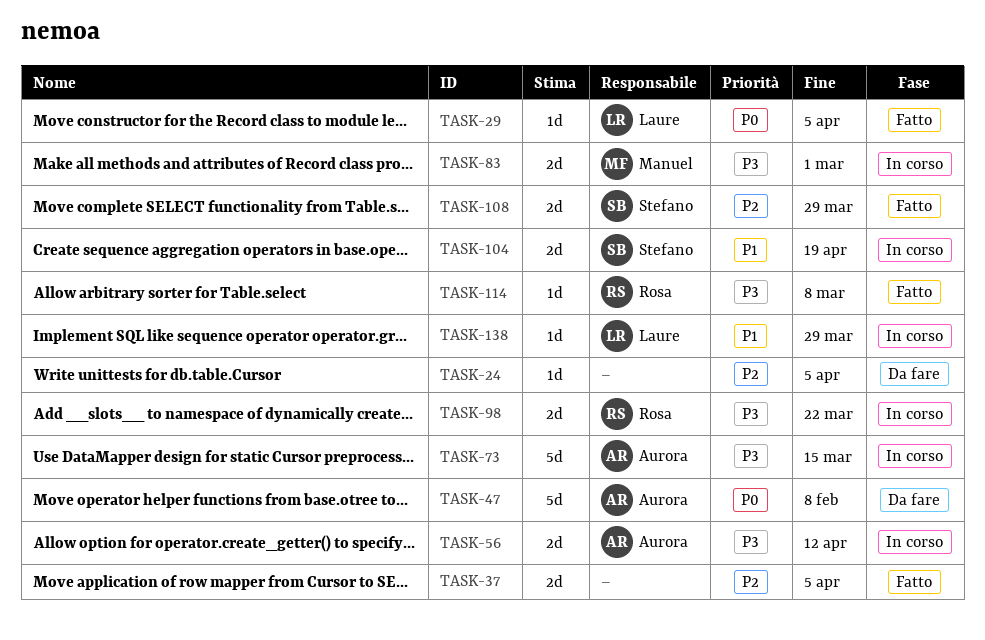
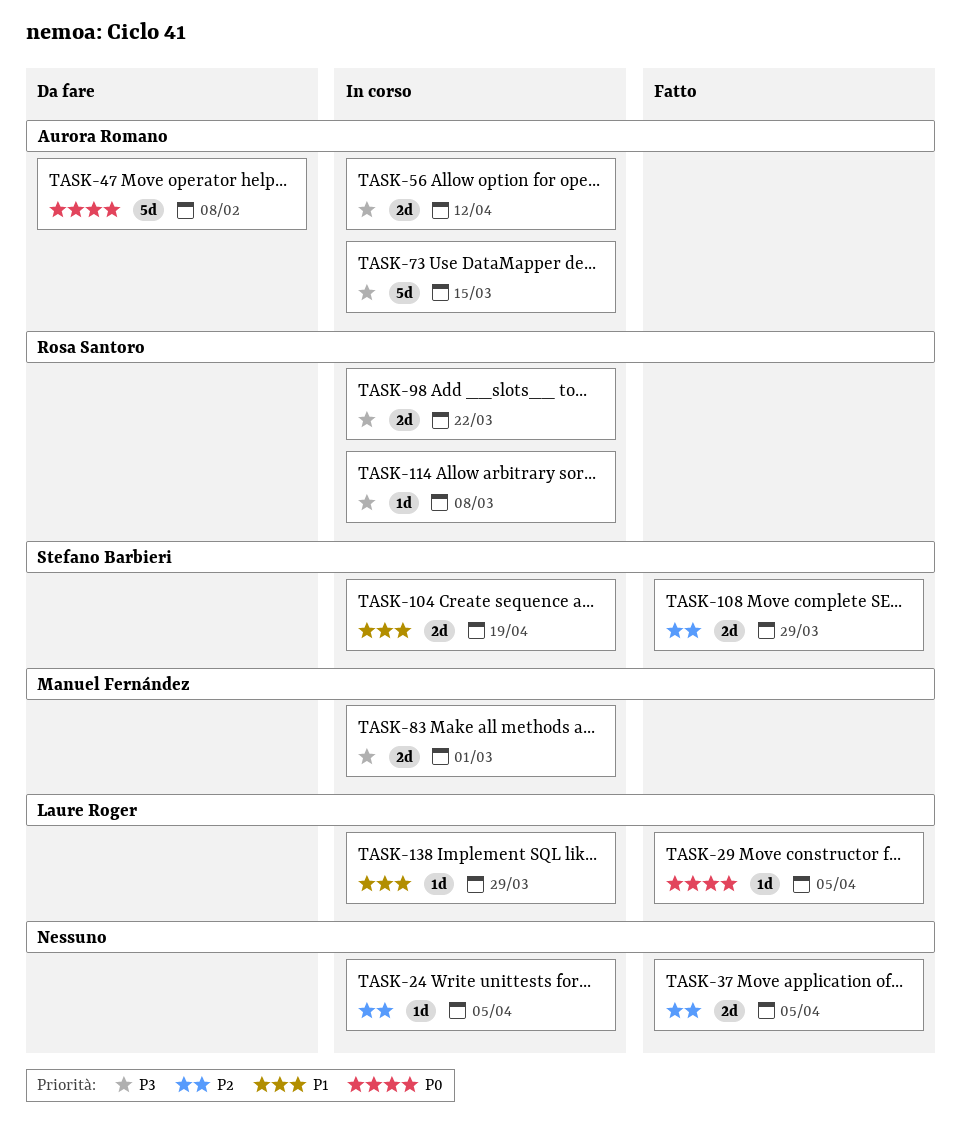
TASK-24, status: Da fare -> In corso
TASK-114, status: Fatto -> In corso

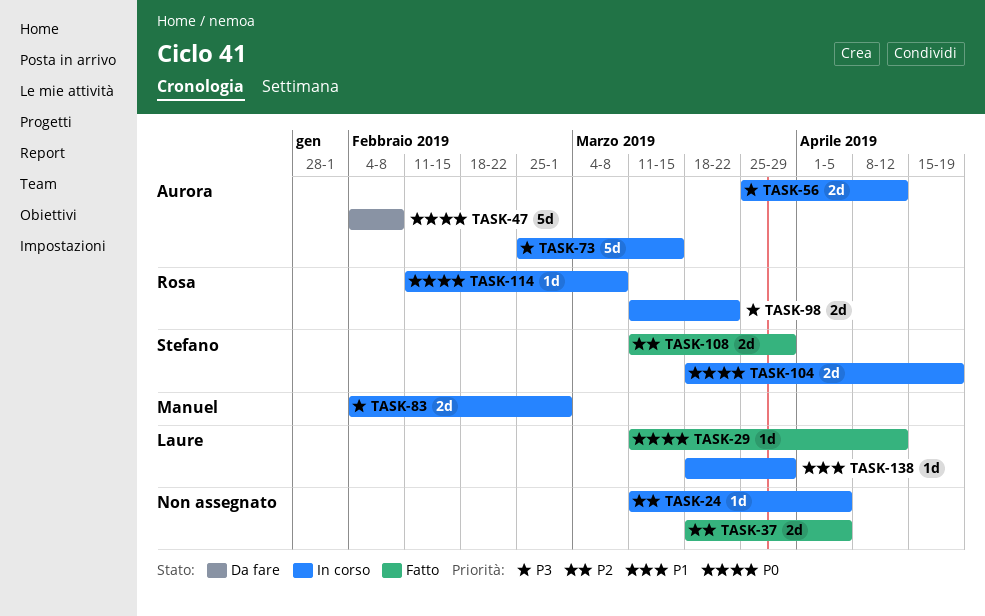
TASK-29, due: Apr 5 -> Apr 12
TASK-104, priority: P1 -> P0
TASK-114, priority: P3 -> P0

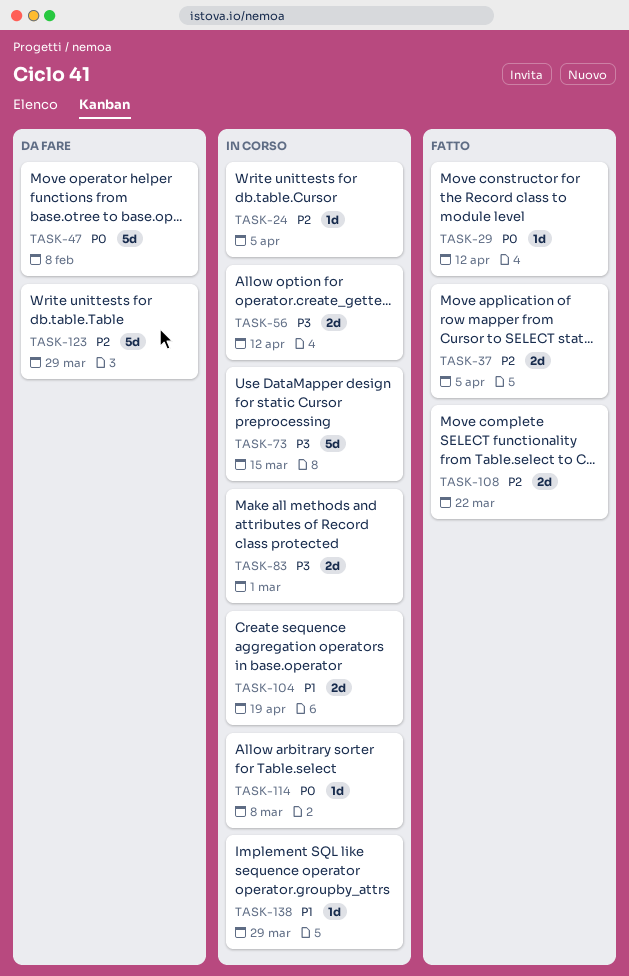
TASK-98: present -> none
TASK-104, priority: P0 -> P1
TASK-108, due: Mar 29 -> Mar 22
TASK-123: none -> present

